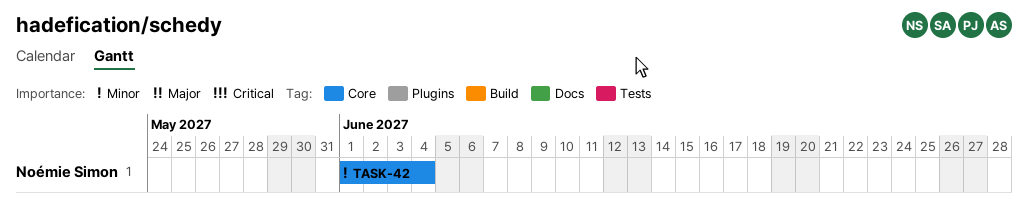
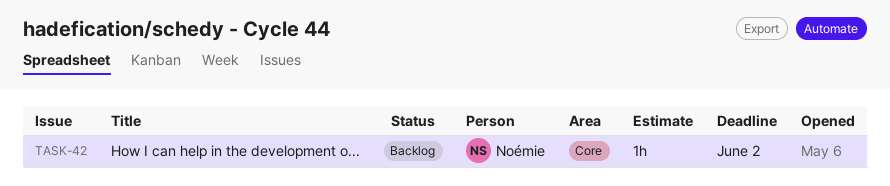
TASK-42, due: Jun 4 -> Jun 2

